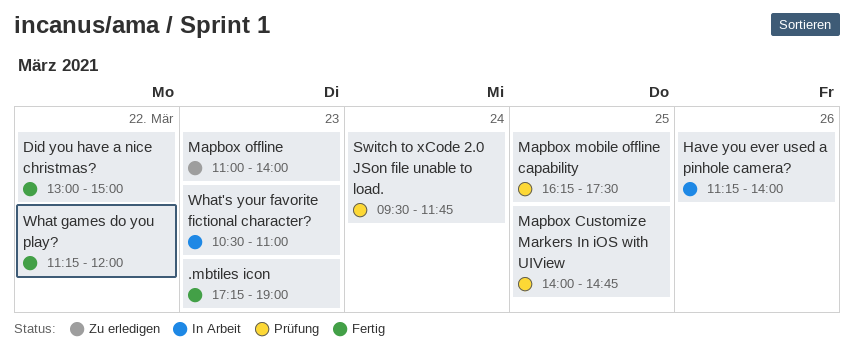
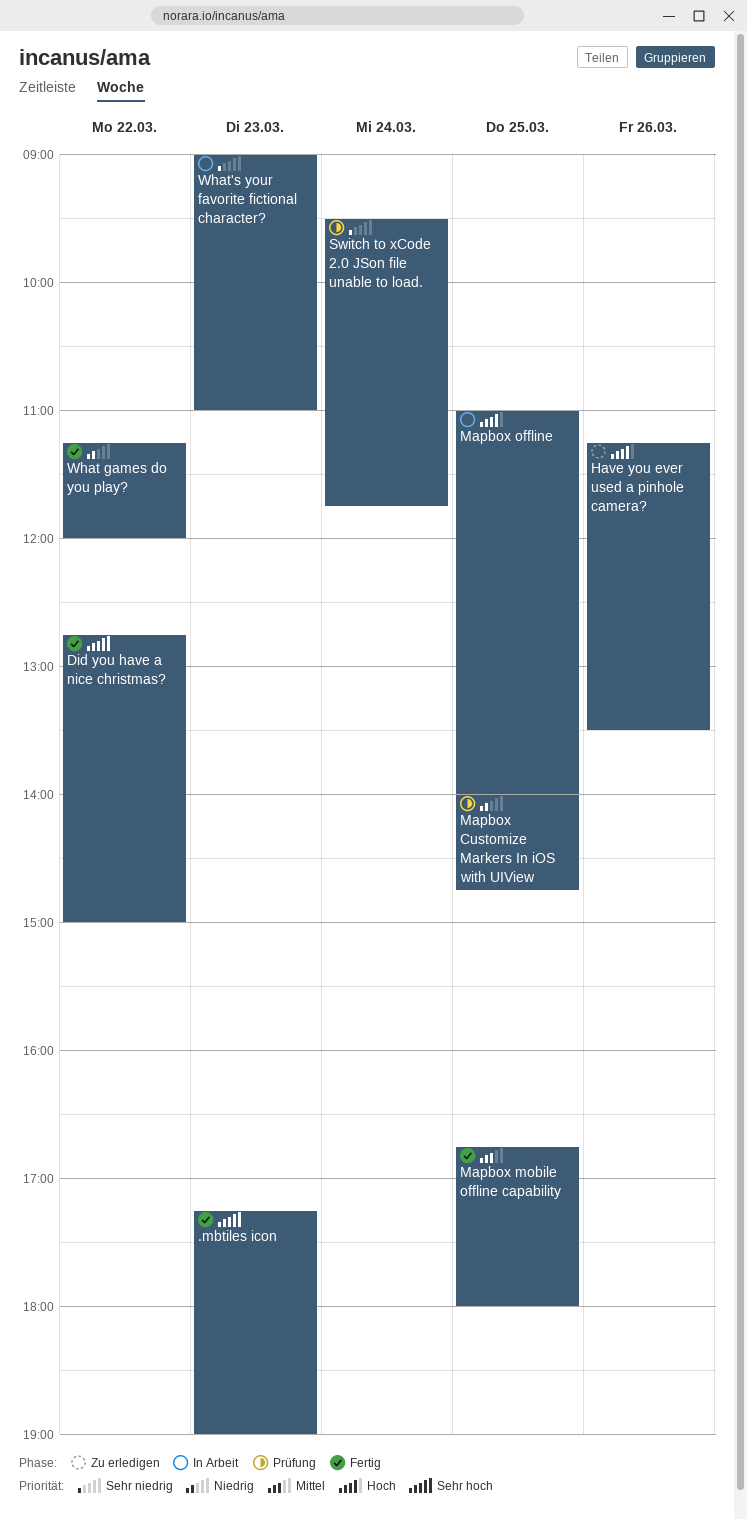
Did you have a nice christmas?, begins: 13:00 -> 12:45
Have you ever used a pinhole camera?, status: In Arbeit -> Zu erledigen
Have you ever used a pinhole camera?, ends: 14:00 -> 13:30
Mapbox mobile offline capability, status: Prüfung -> Fertig
Mapbox mobile offline capability, begins: 16:15 -> 16:45
Mapbox mobile offline capability, ends: 17:30 -> 18:00
Mapbox offline, status: Zu erledigen -> In Arbeit
Mapbox offline, day: Mar 23 -> Mar 25
What's your favorite fictional character?, begins: 10:30 -> 09:00

